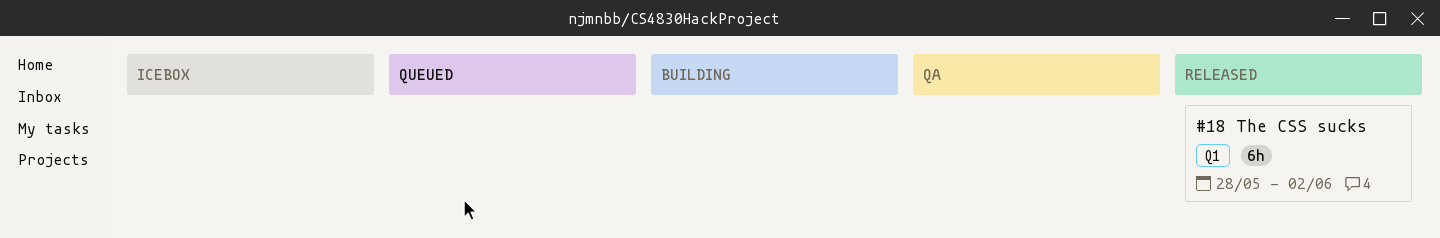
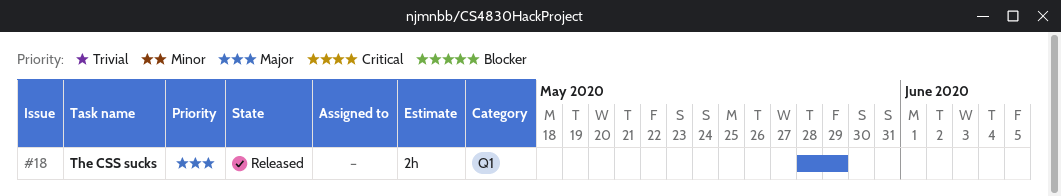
#18, estimate: 6h -> 2h
#18, due: Jun 2 -> May 29

